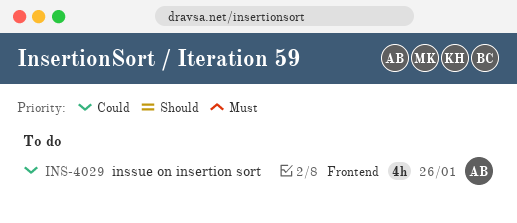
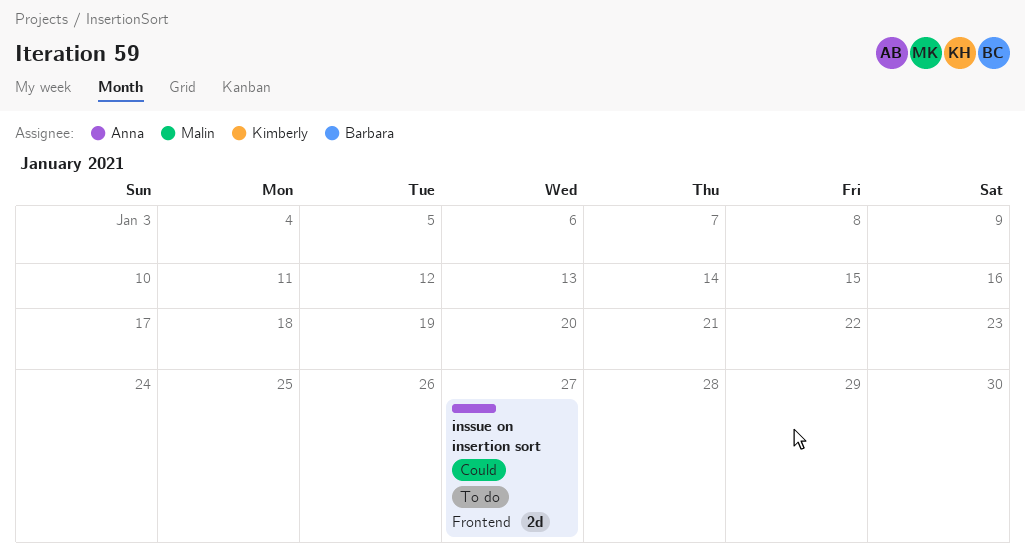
inssue on insertion sort, estimate: 4h -> 2d
inssue on insertion sort, due: Jan 26 -> Jan 27

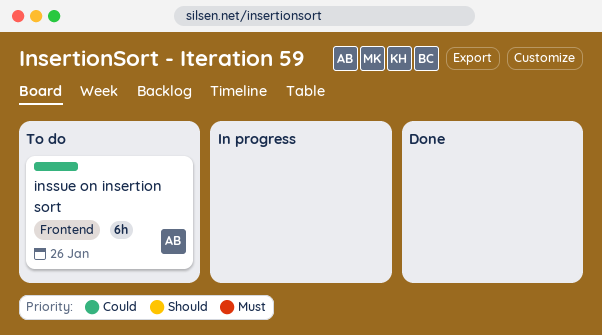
inssue on insertion sort, estimate: 2d -> 6h
inssue on insertion sort, due: Jan 27 -> Jan 26

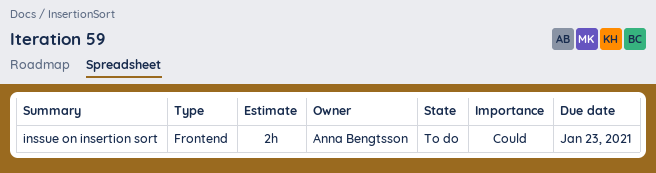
inssue on insertion sort, estimate: 6h -> 2h
inssue on insertion sort, due: Jan 26 -> Jan 23

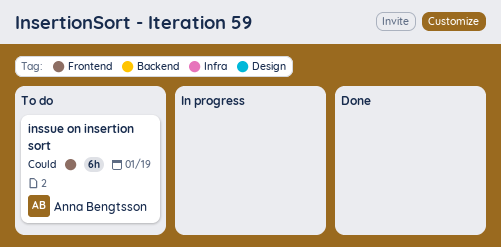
inssue on insertion sort, estimate: 2h -> 6h
inssue on insertion sort, due: Jan 23 -> Jan 19

